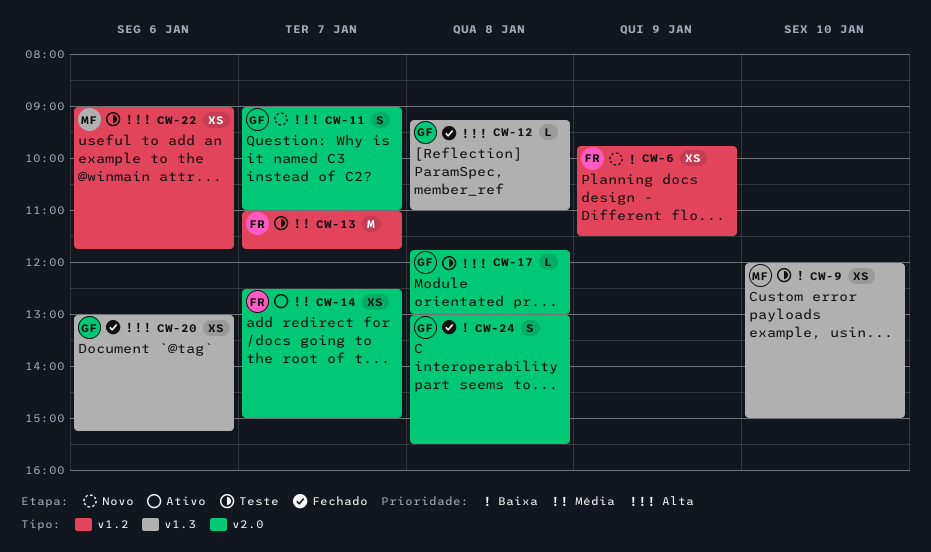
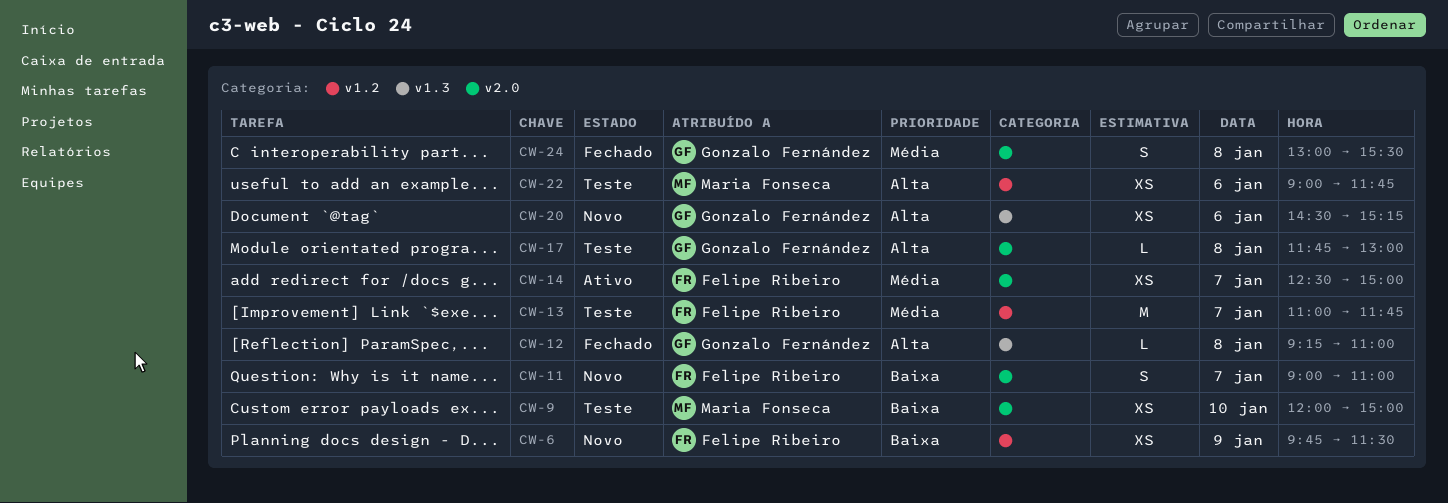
CW-9, label: v1.3 -> v2.0
CW-11, owner: Gonzalo Fernández -> Felipe Ribeiro
CW-11, priority: Alta -> Baixa
CW-20, status: Fechado -> Novo
CW-20, begins: 13:00 -> 14:30
CW-24, priority: Baixa -> Média

